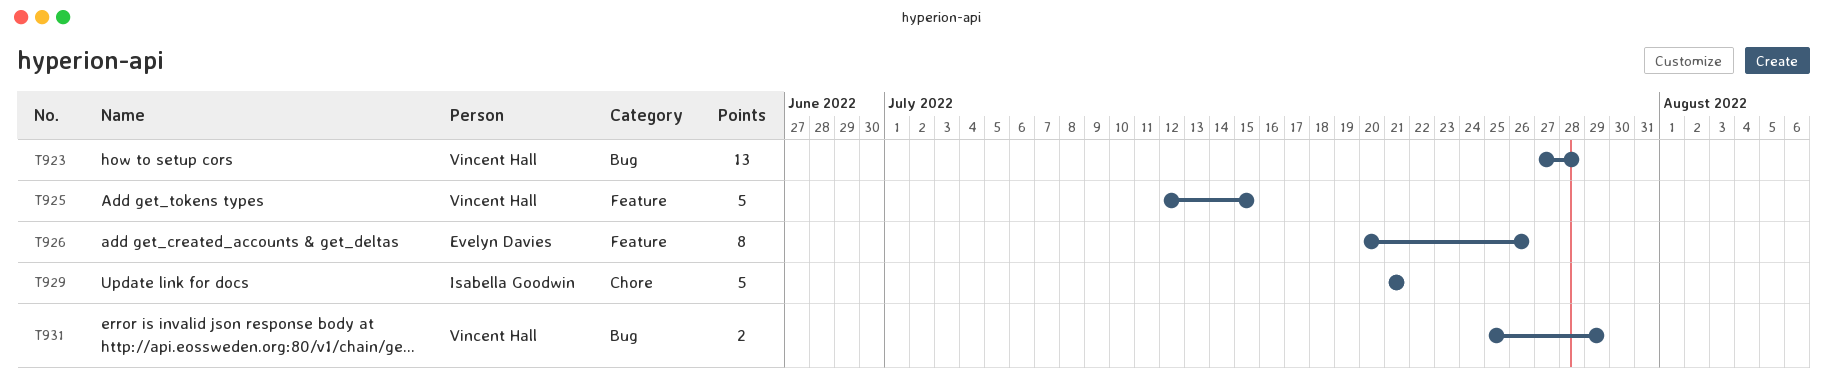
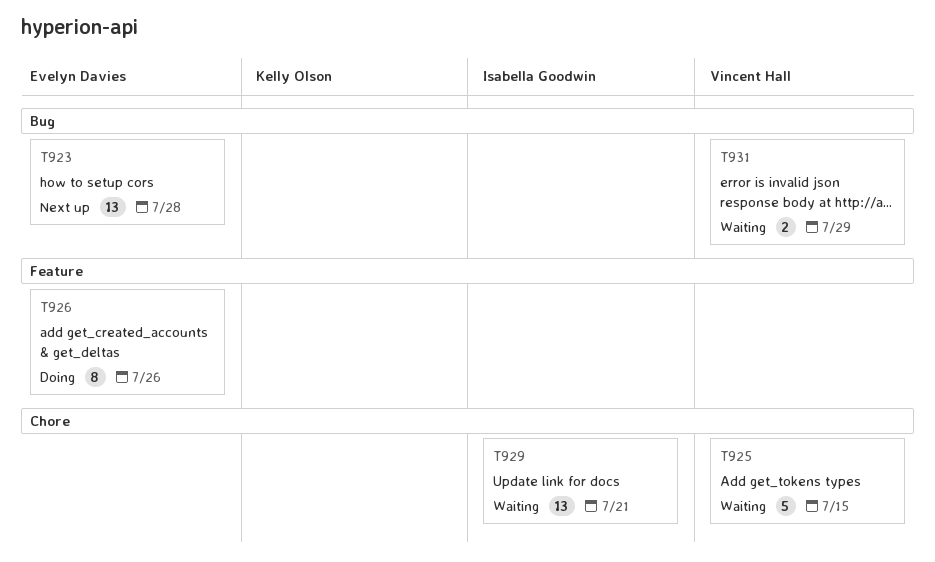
T923, owner: Vincent Hall -> Evelyn Davies
T925, label: Feature -> Chore
T929, estimate: 5 -> 13

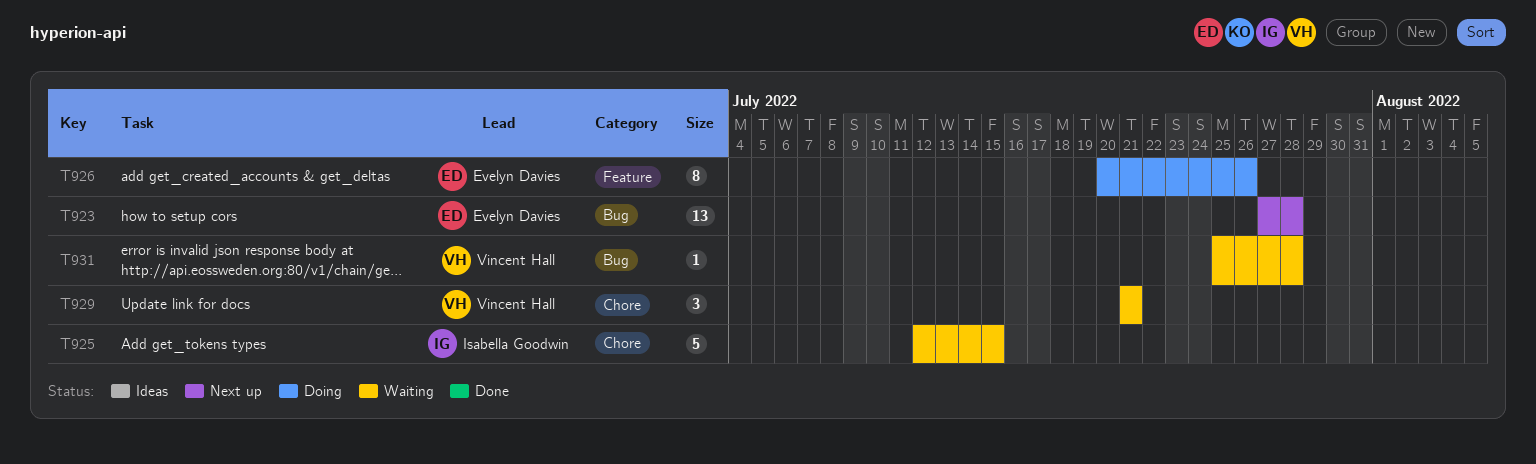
T925, owner: Vincent Hall -> Isabella Goodwin
T929, owner: Isabella Goodwin -> Vincent Hall
T929, estimate: 13 -> 3
T931, estimate: 2 -> 1
T931, due: Jul 29 -> Jul 28

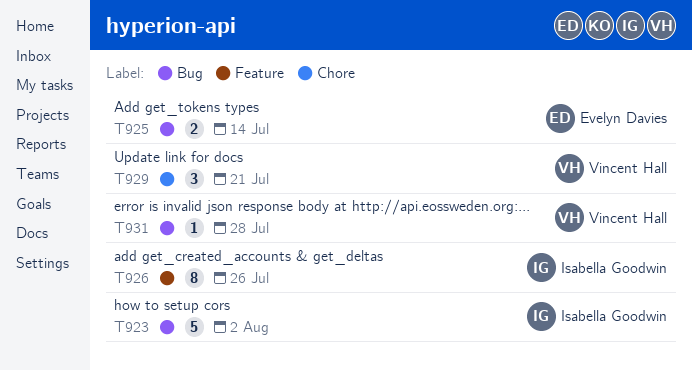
T923, owner: Evelyn Davies -> Isabella Goodwin
T923, estimate: 13 -> 5
T923, due: Jul 28 -> Aug 2
T925, owner: Isabella Goodwin -> Evelyn Davies
T925, label: Chore -> Bug
T925, estimate: 5 -> 2
T925, due: Jul 15 -> Jul 14
T926, owner: Evelyn Davies -> Isabella Goodwin

